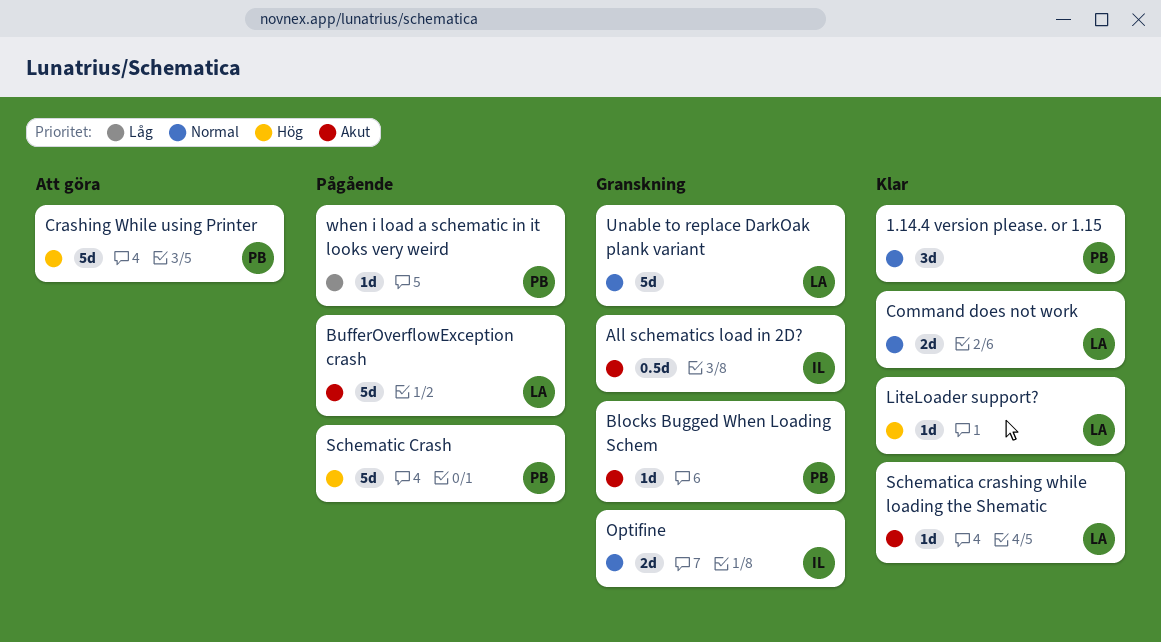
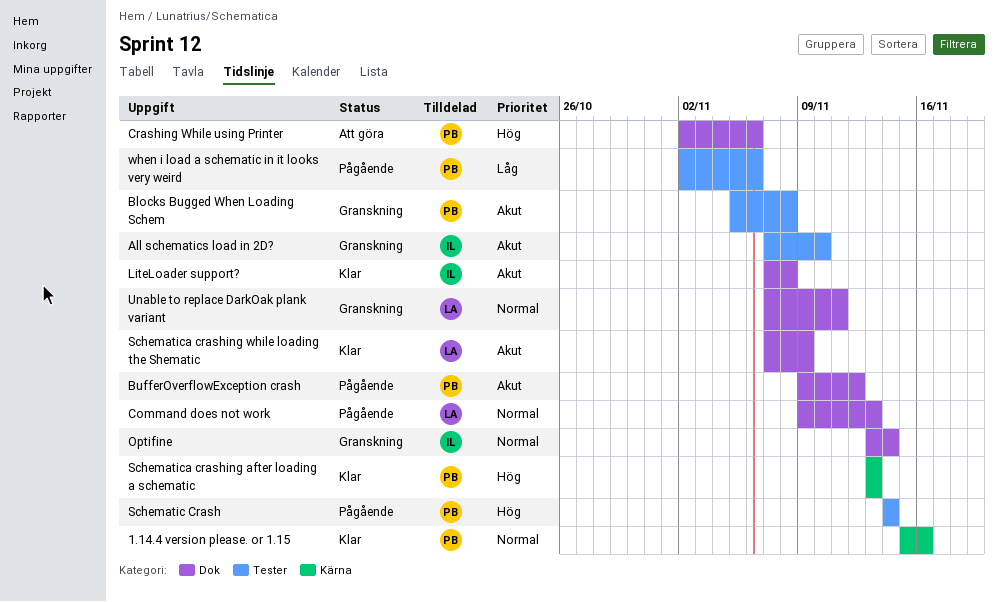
BufferOverflowException crash, owner: LA -> PB
Command does not work, status: Klar -> Pågående
LiteLoader support?, owner: LA -> IL
LiteLoader support?, priority: Hög -> Akut
Schematica crashing after loading a schematic: none -> present

